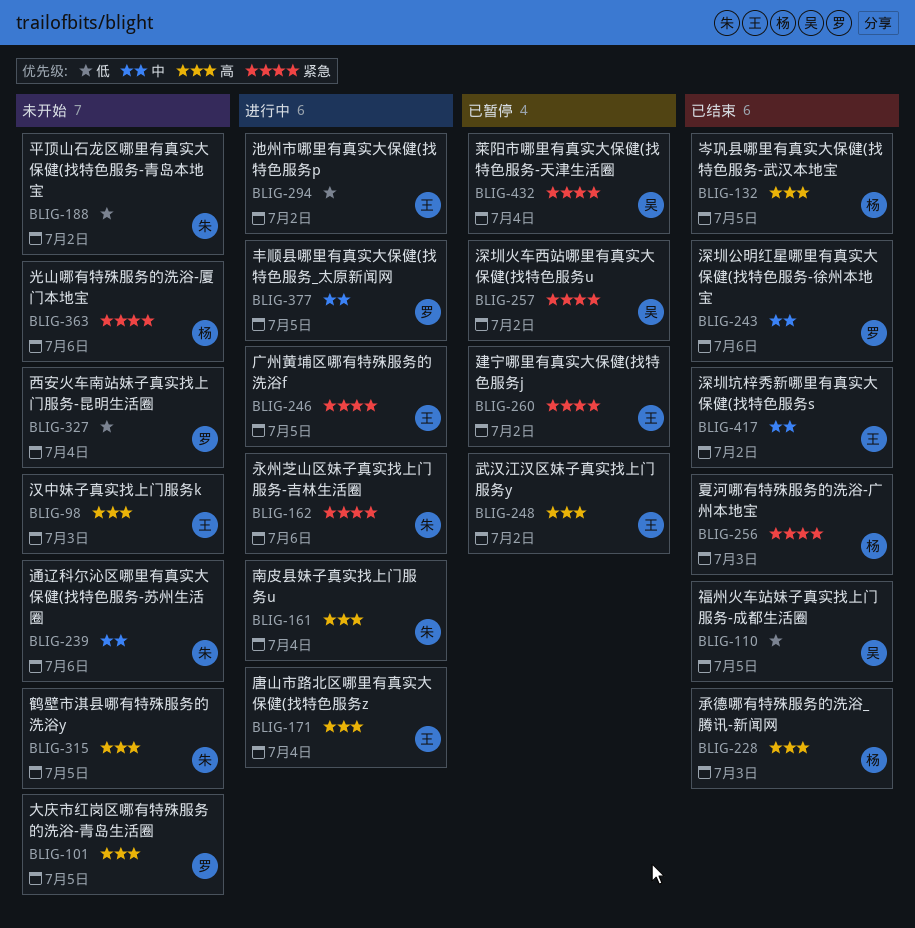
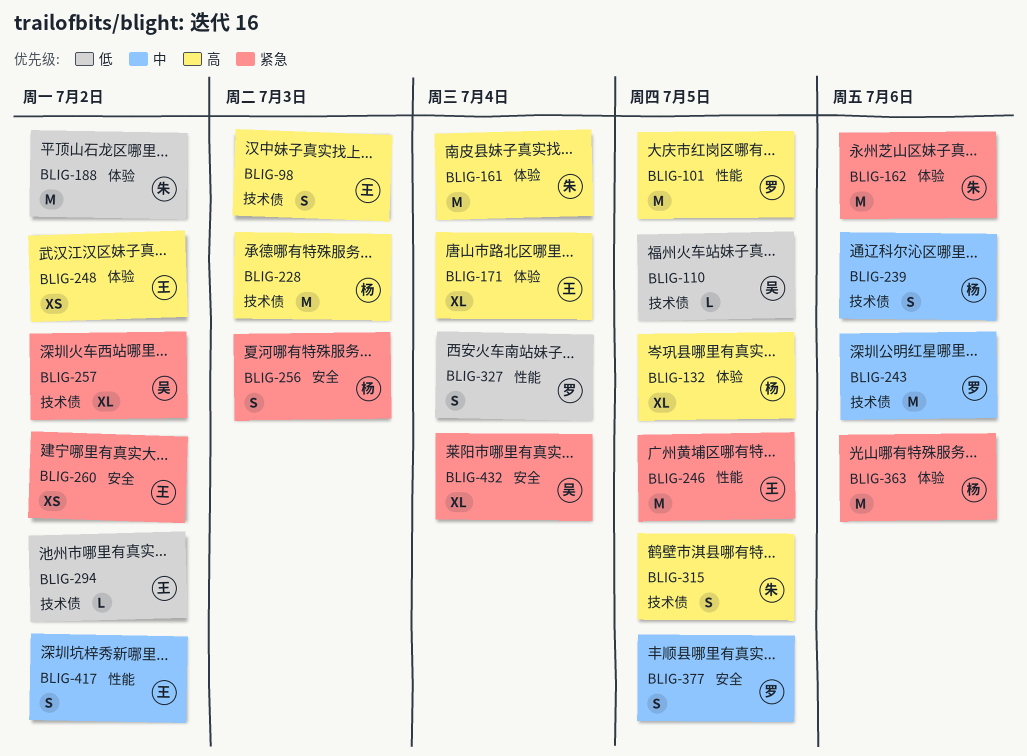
BLIG-239, owner: 朱 -> 杨

